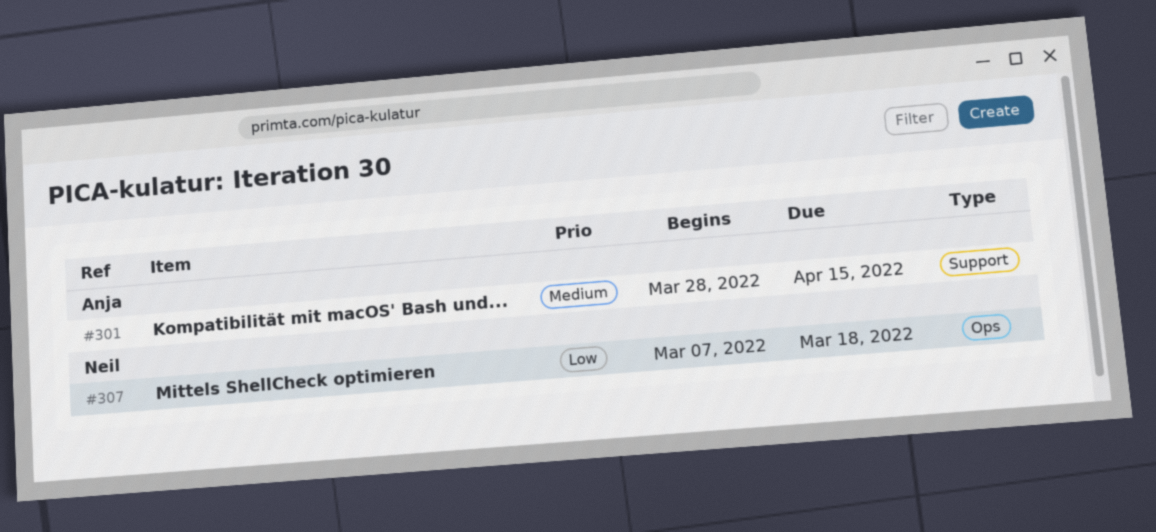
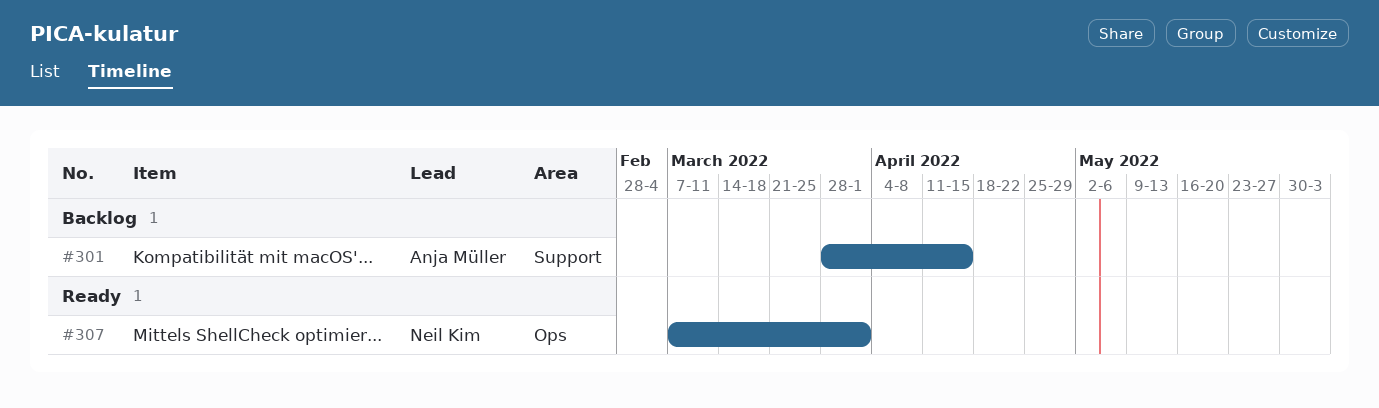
#307, due: Mar 18 -> Apr 1

